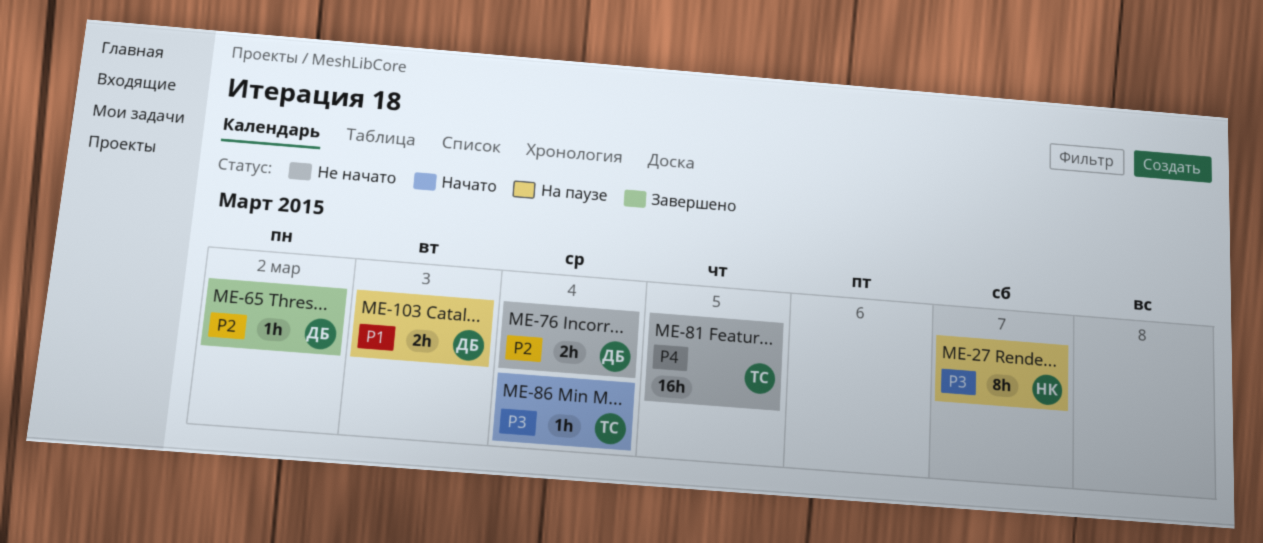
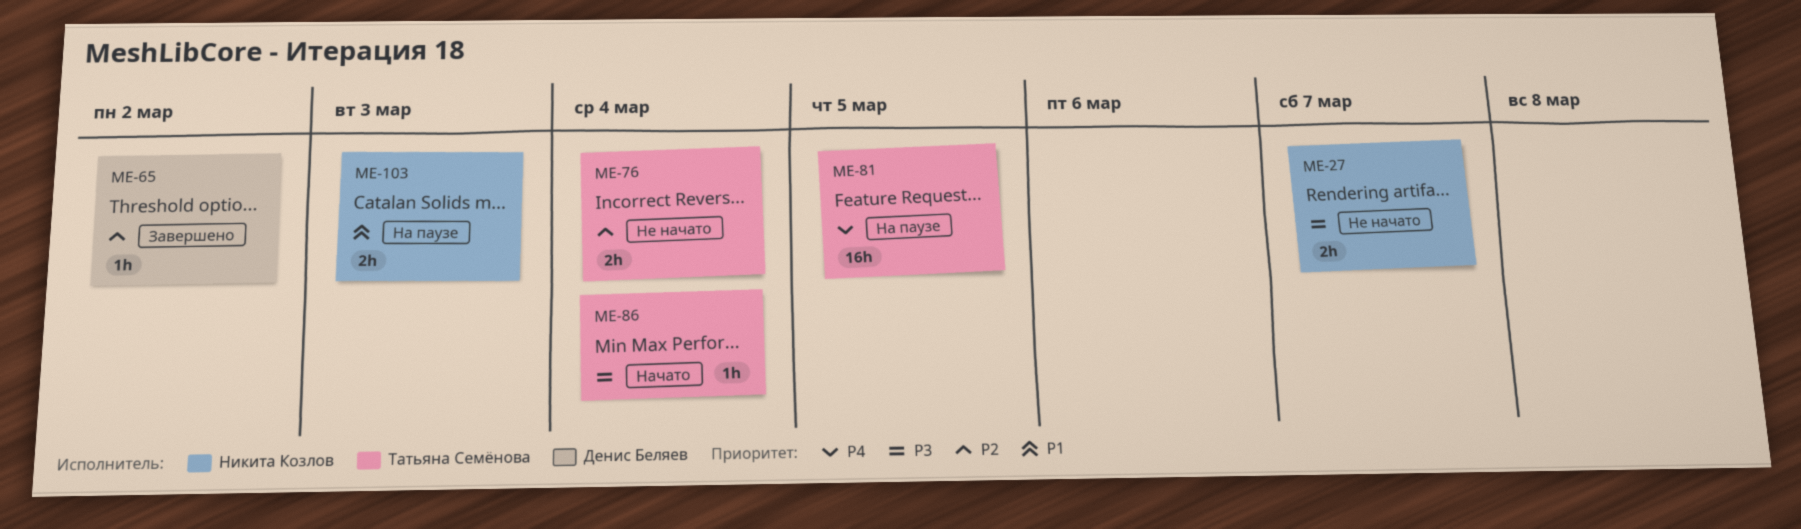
ME-27, status: На паузе -> Не начато
ME-27, estimate: 8h -> 2h
ME-76, owner: Денис Беляев -> Татьяна Семёнова
ME-81, status: Не начато -> На паузе
ME-103, owner: Денис Беляев -> Никита Козлов

